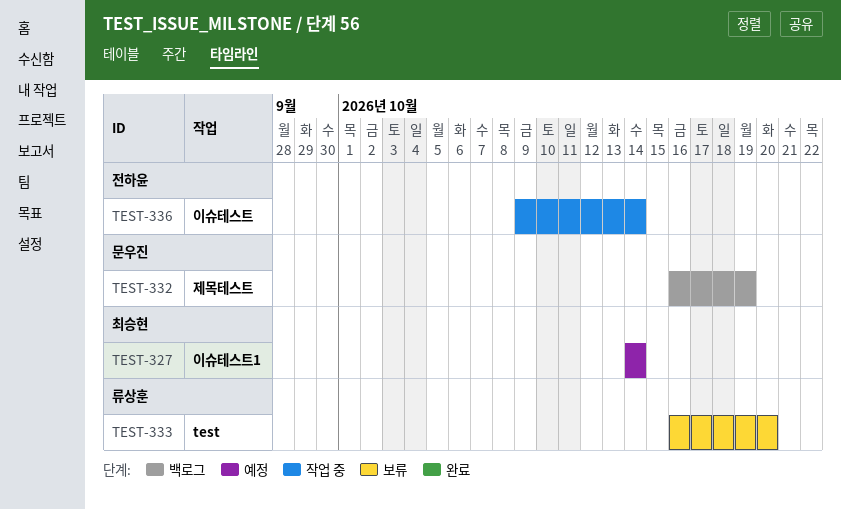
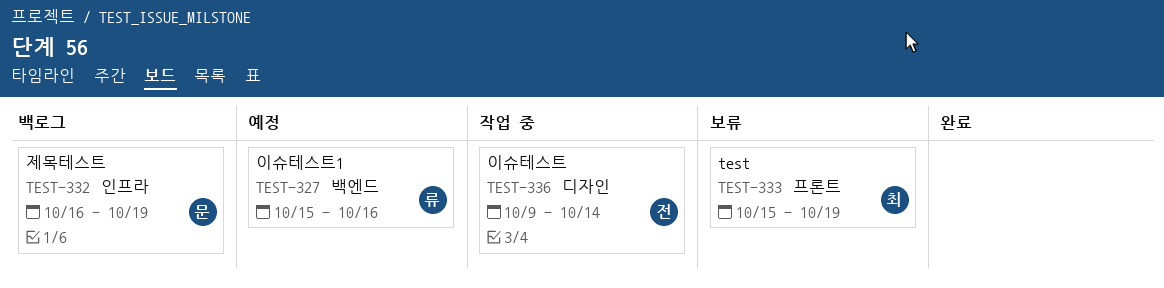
TEST-327, owner: 최승현 -> 류상훈
TEST-327, start: Oct 14 -> Oct 15
TEST-327, due: Oct 14 -> Oct 16
TEST-333, owner: 류상훈 -> 최승현
TEST-333, start: Oct 16 -> Oct 15
TEST-333, due: Oct 20 -> Oct 19

